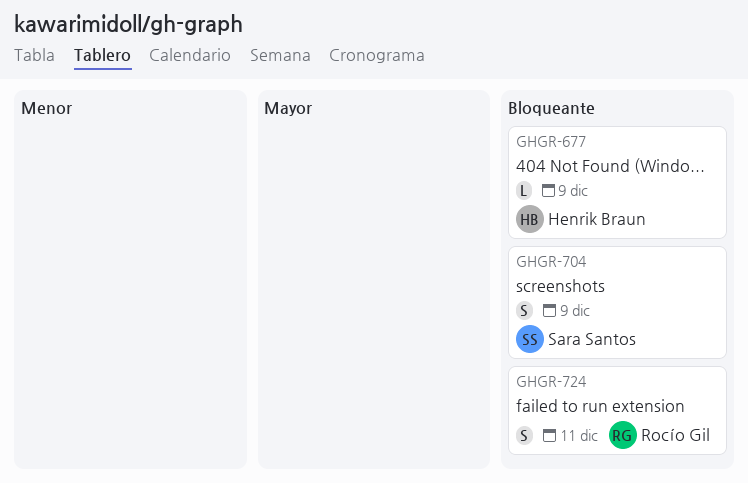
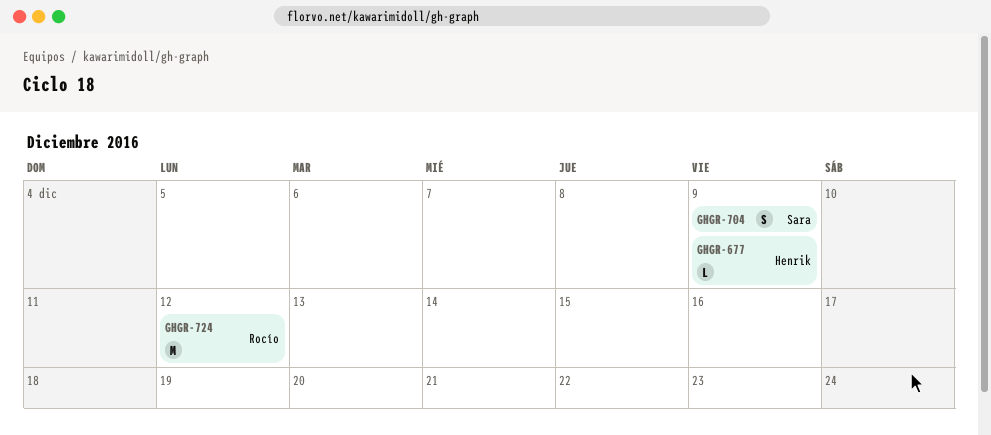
GHGR-724, estimate: S -> M
GHGR-724, due: Dec 11 -> Dec 12

